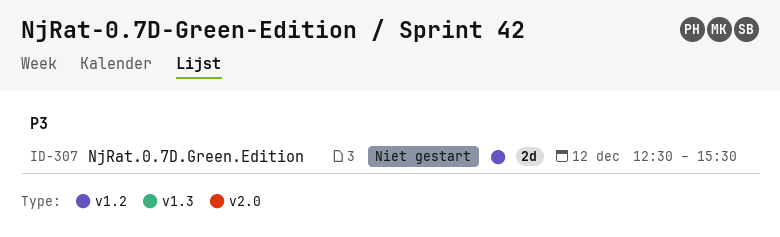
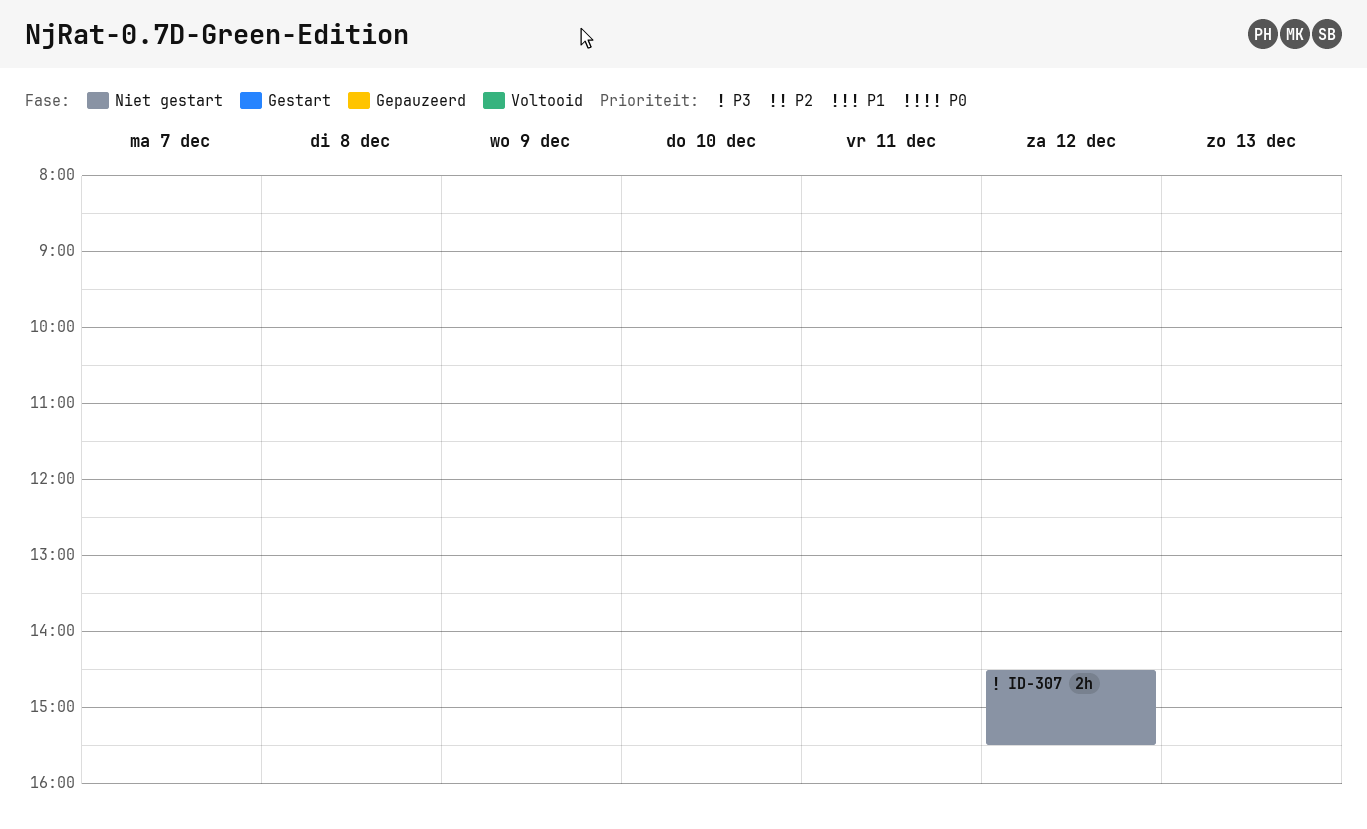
ID-307, estimate: 2d -> 2h
ID-307, begins: 12:30 -> 14:30

